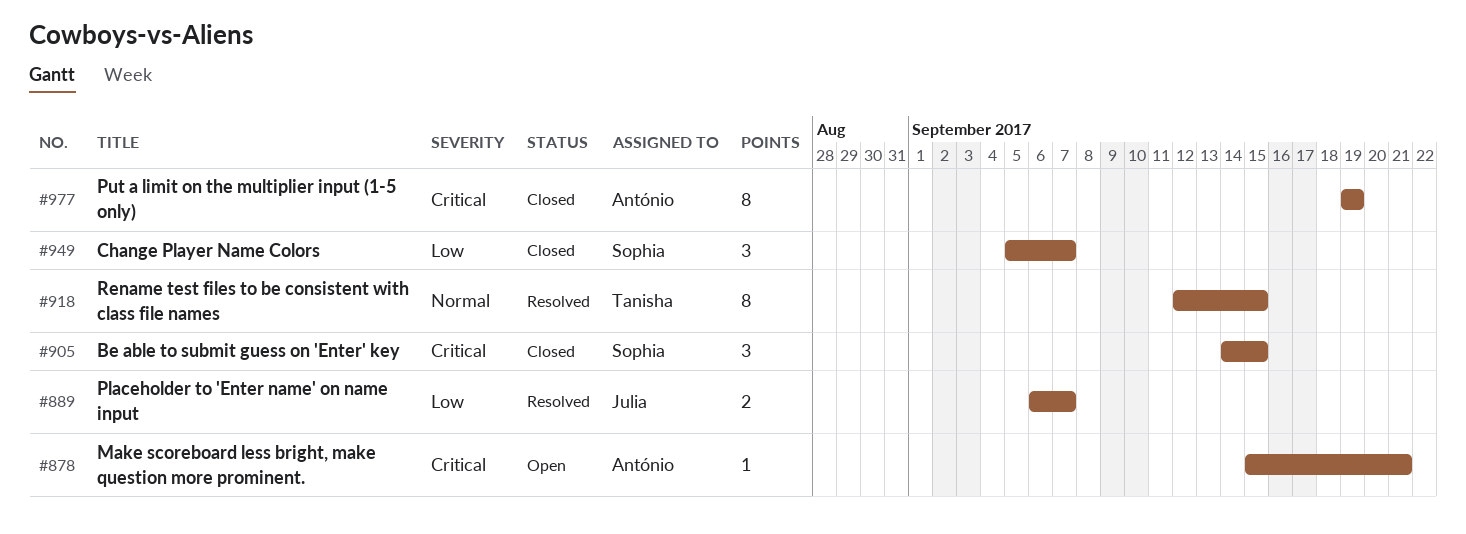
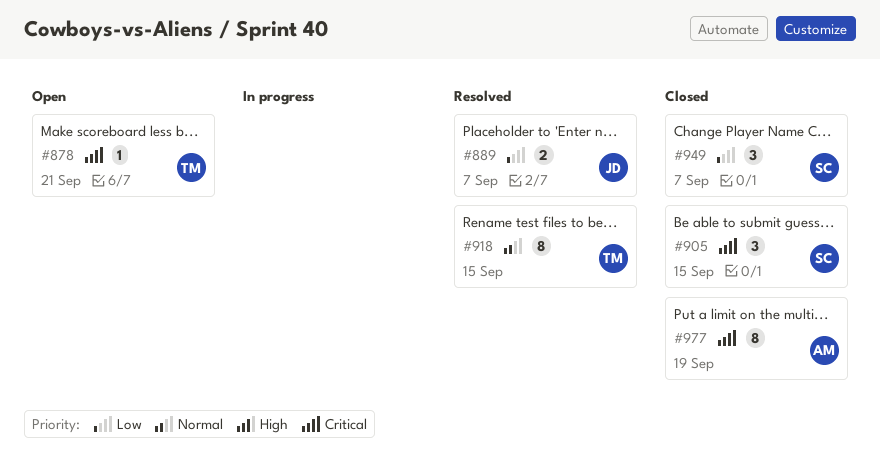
#878, owner: António -> Tanisha

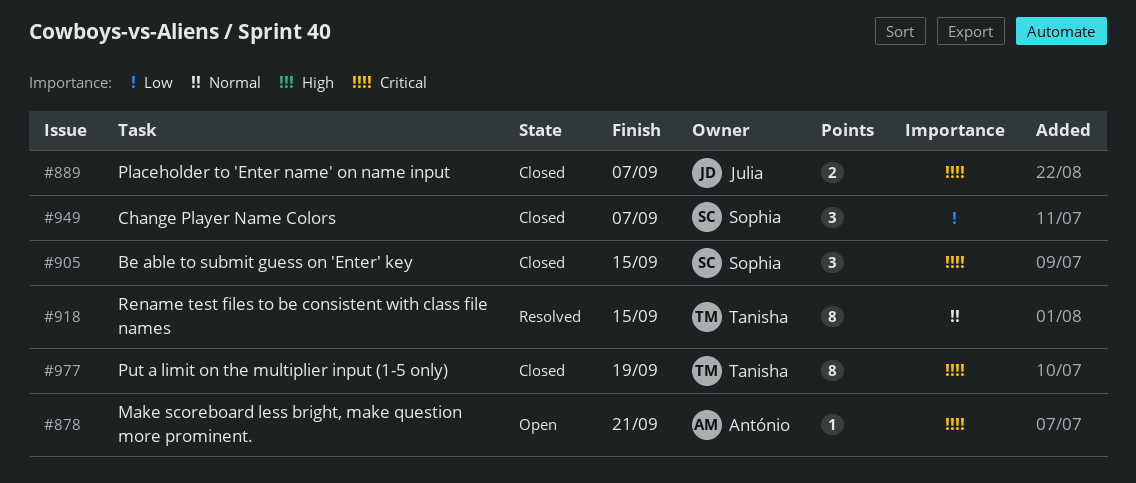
#878, owner: Tanisha -> António
#889, status: Resolved -> Closed
#889, priority: Low -> Critical
#977, owner: António -> Tanisha

